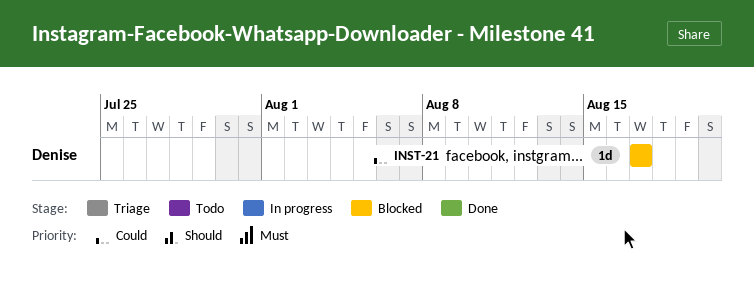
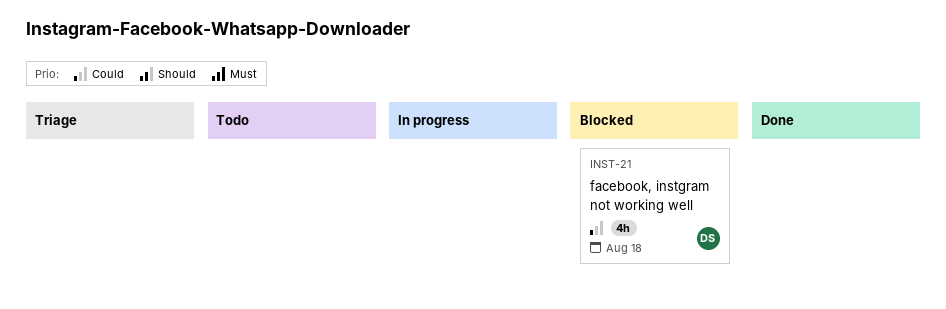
INST-21, estimate: 1d -> 4h
INST-21, due: Aug 17 -> Aug 18

